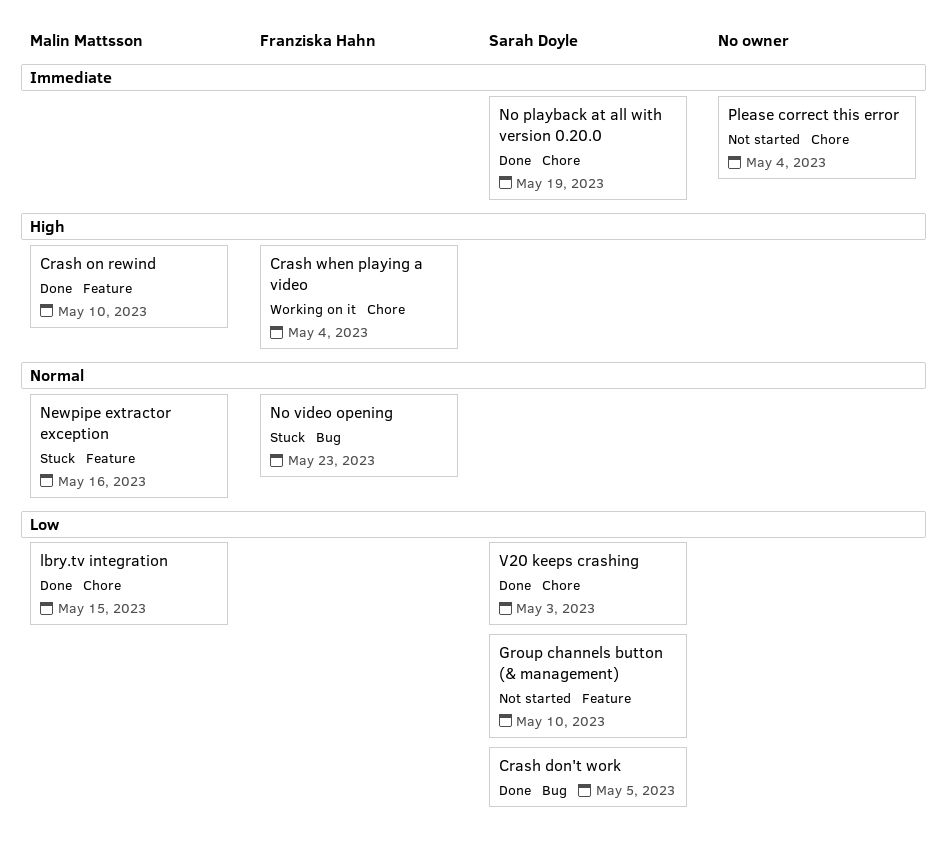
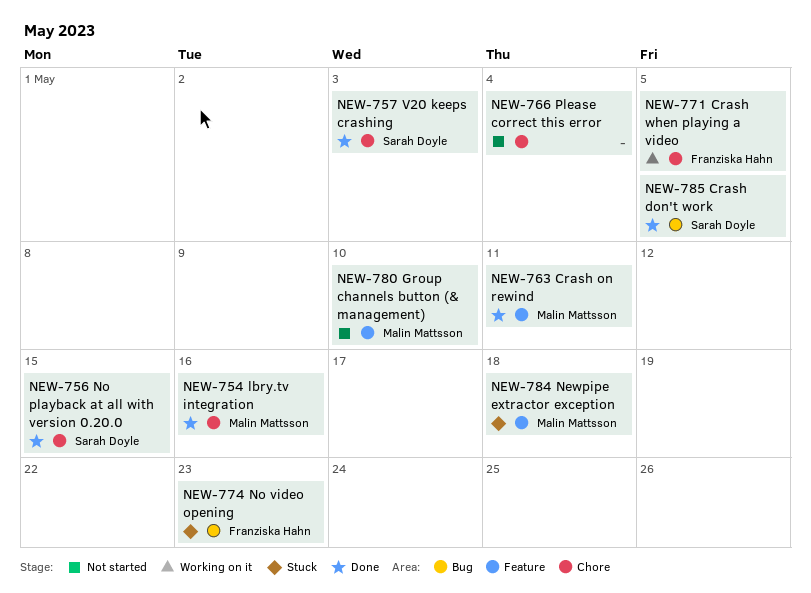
Crash on rewind, due: May 10 -> May 11
Crash when playing a video, due: May 4 -> May 5
Group channels button (& management), owner: Sarah Doyle -> Malin Mattsson
lbry.tv integration, due: May 15 -> May 16
Newpipe extractor exception, due: May 16 -> May 18
No playback at all with version 0.20.0, due: May 19 -> May 15

